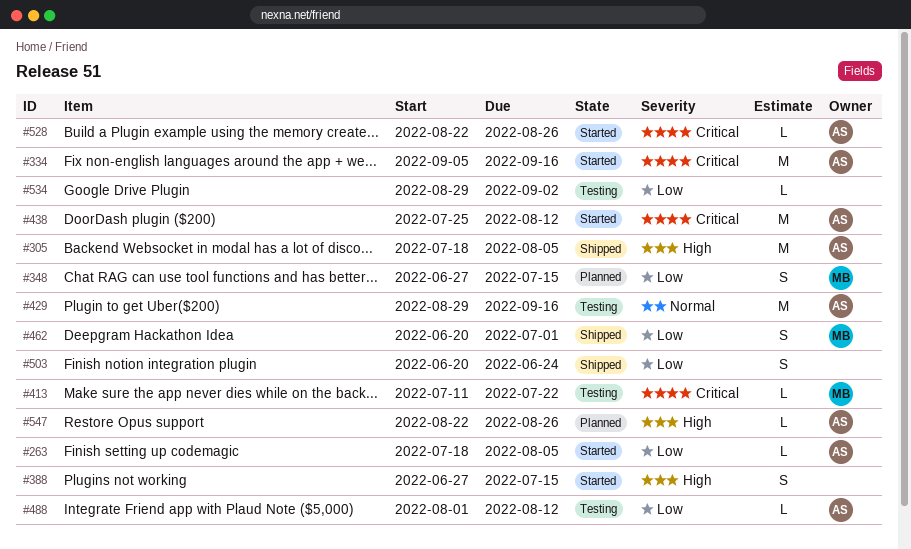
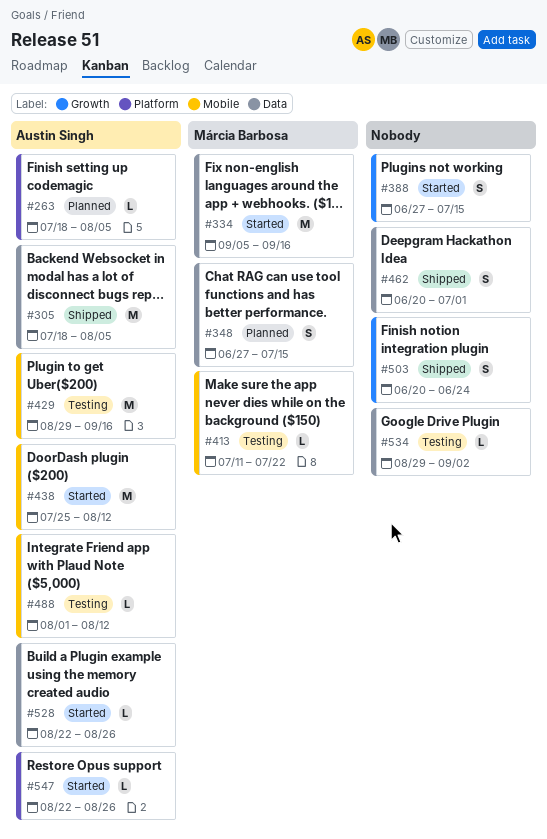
#263, status: Started -> Planned
#334, owner: Austin Singh -> Márcia Barbosa
#462, owner: Márcia Barbosa -> none
#547, status: Planned -> Started

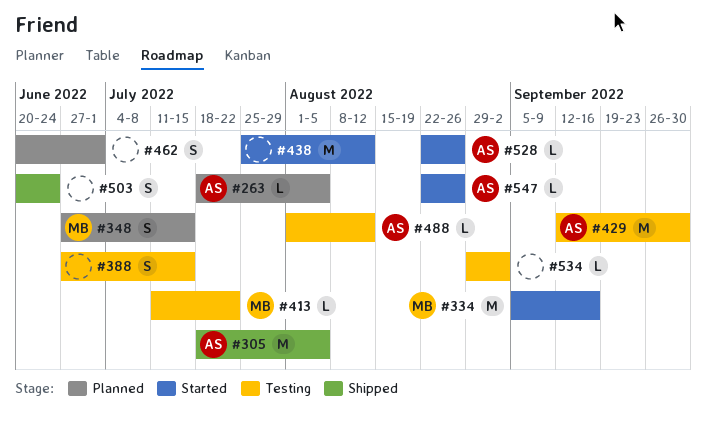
#388, status: Started -> Testing
#429, start: Aug 29 -> Sep 12
#429, due: Sep 16 -> Sep 30
#438, owner: Austin Singh -> none
#462, status: Shipped -> Planned

